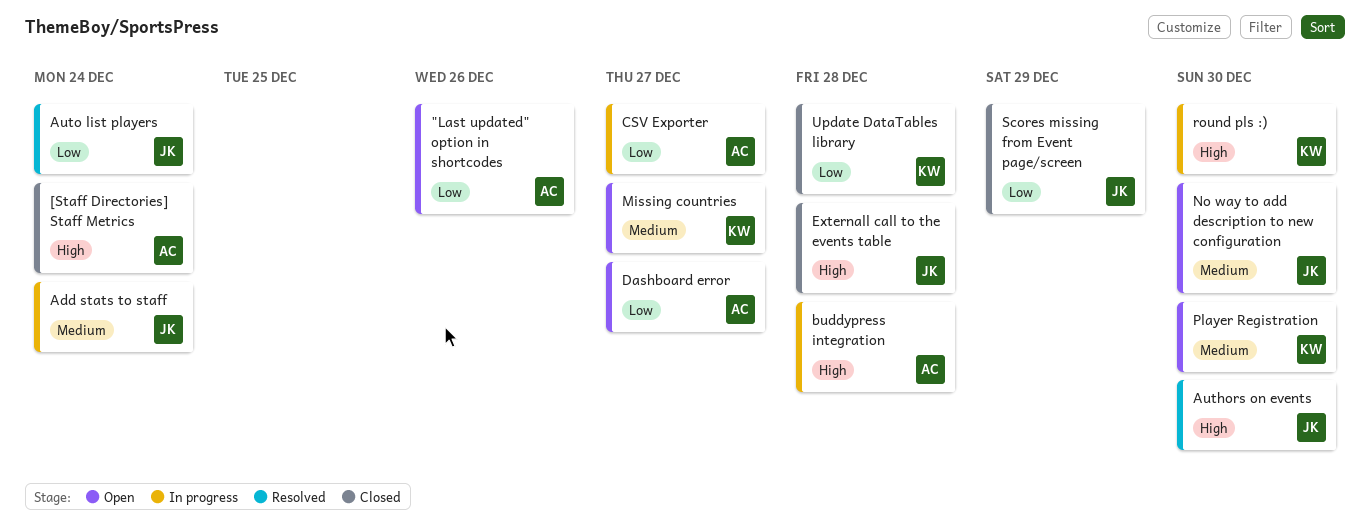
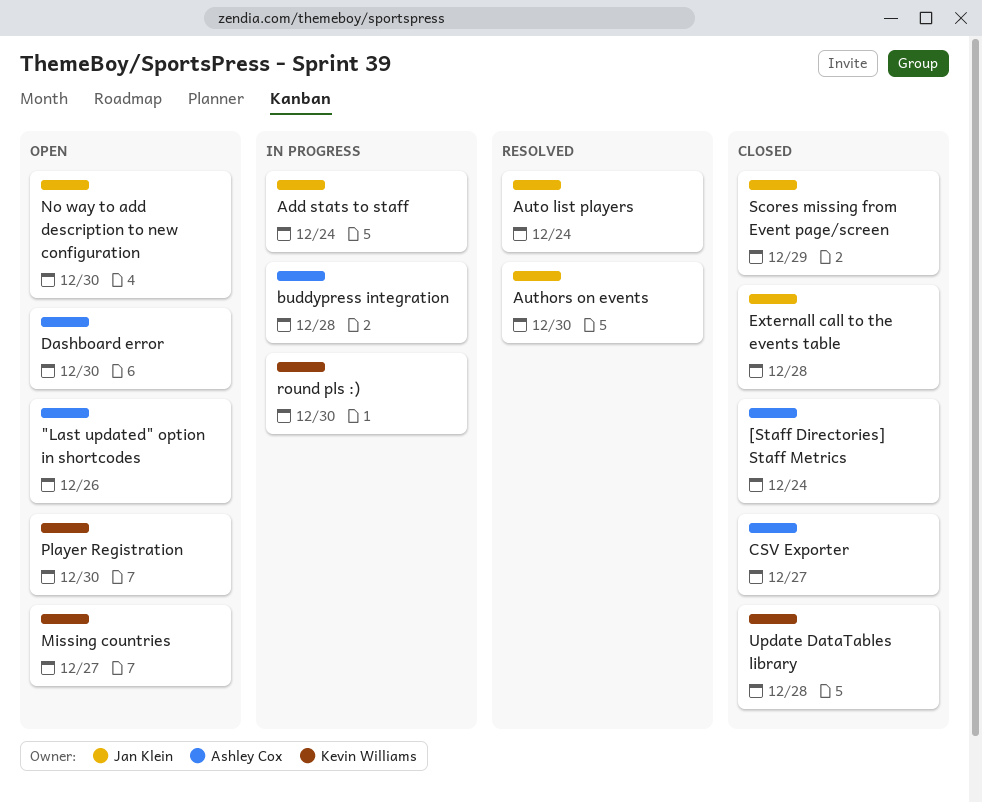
CSV Exporter, status: In progress -> Closed
Dashboard error, due: Dec 27 -> Dec 30

